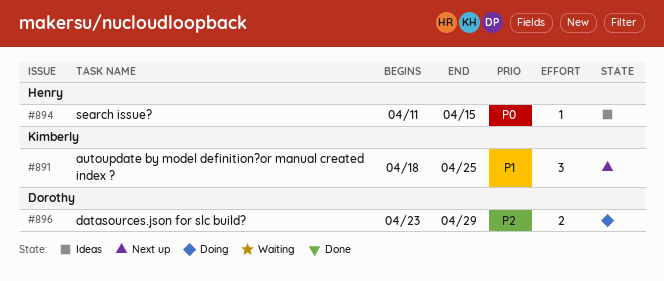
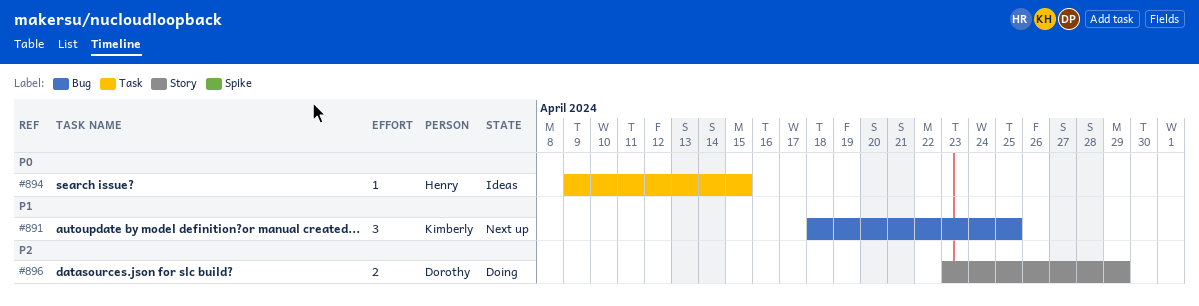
#894, start: Apr 11 -> Apr 9

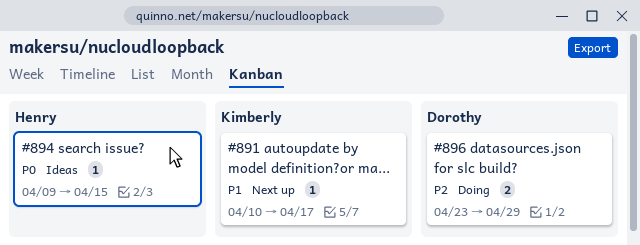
#891, estimate: 3 -> 1
#891, start: Apr 18 -> Apr 10
#891, due: Apr 25 -> Apr 17

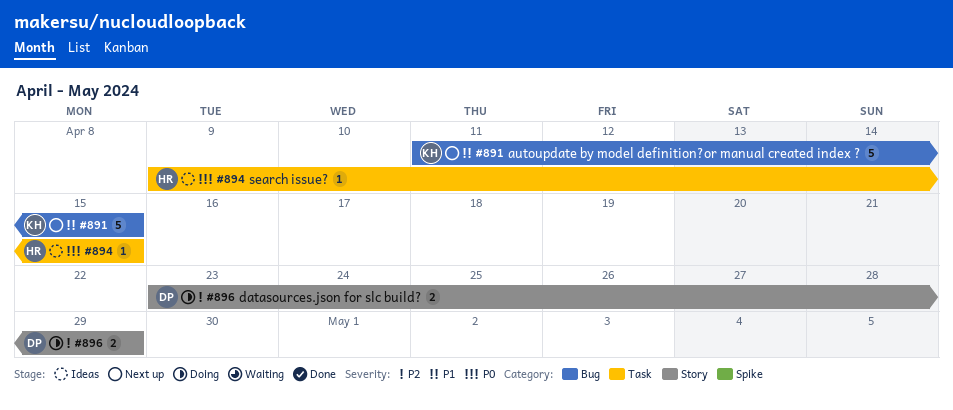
#891, estimate: 1 -> 5
#891, start: Apr 10 -> Apr 11
#891, due: Apr 17 -> Apr 15

